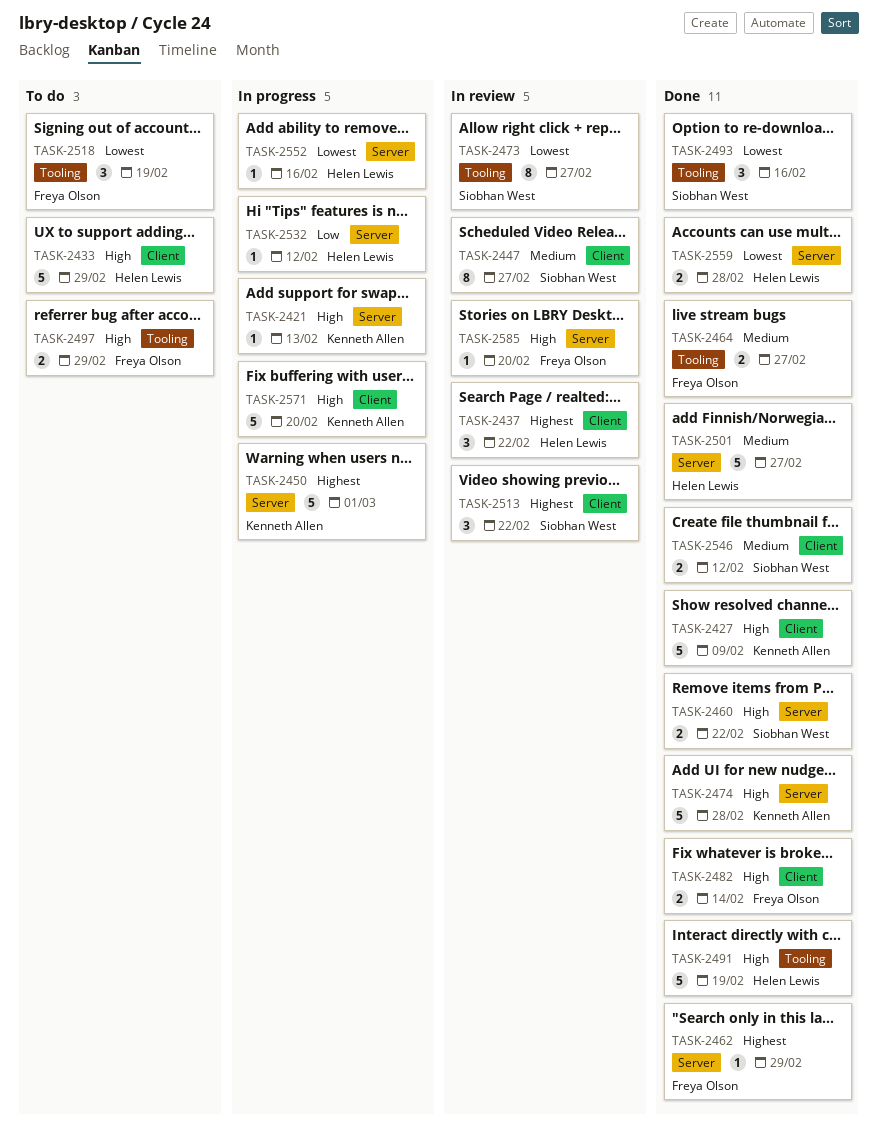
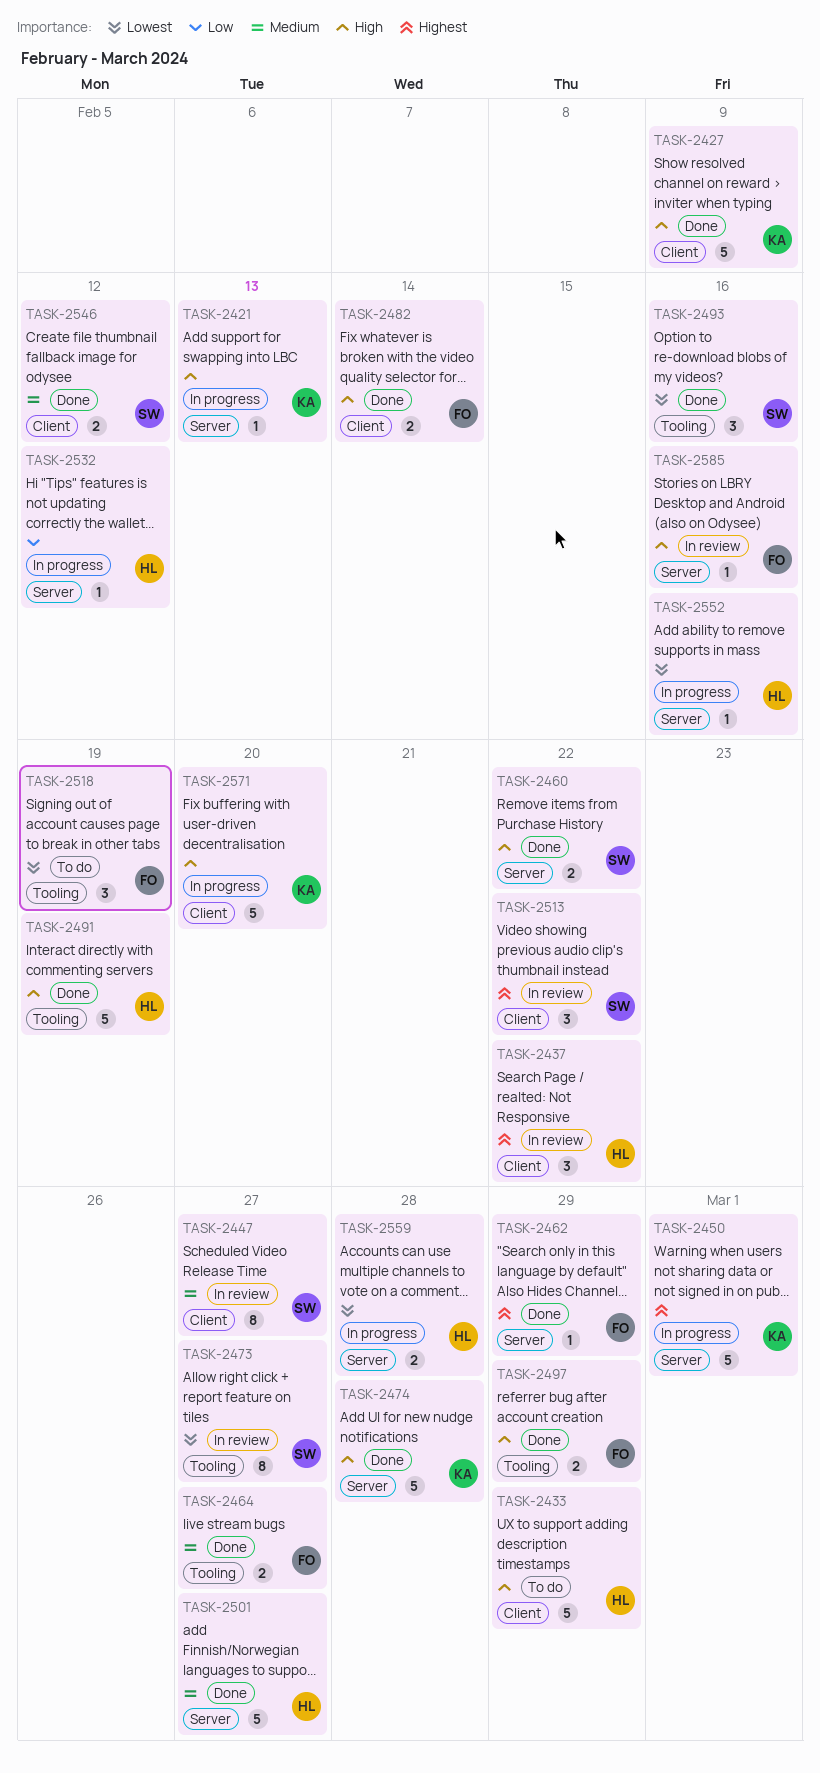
TASK-2497, status: To do -> Done
TASK-2559, status: Done -> In progress
TASK-2585, due: Feb 20 -> Feb 16

